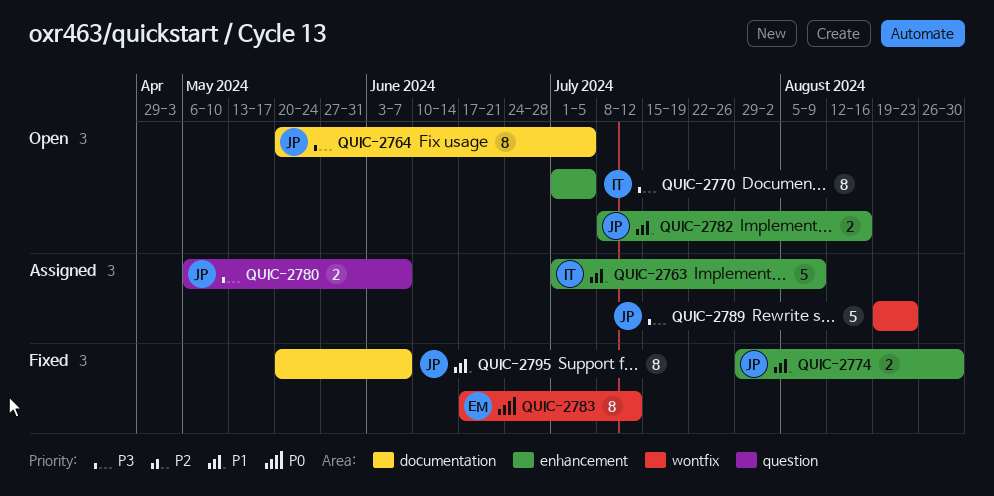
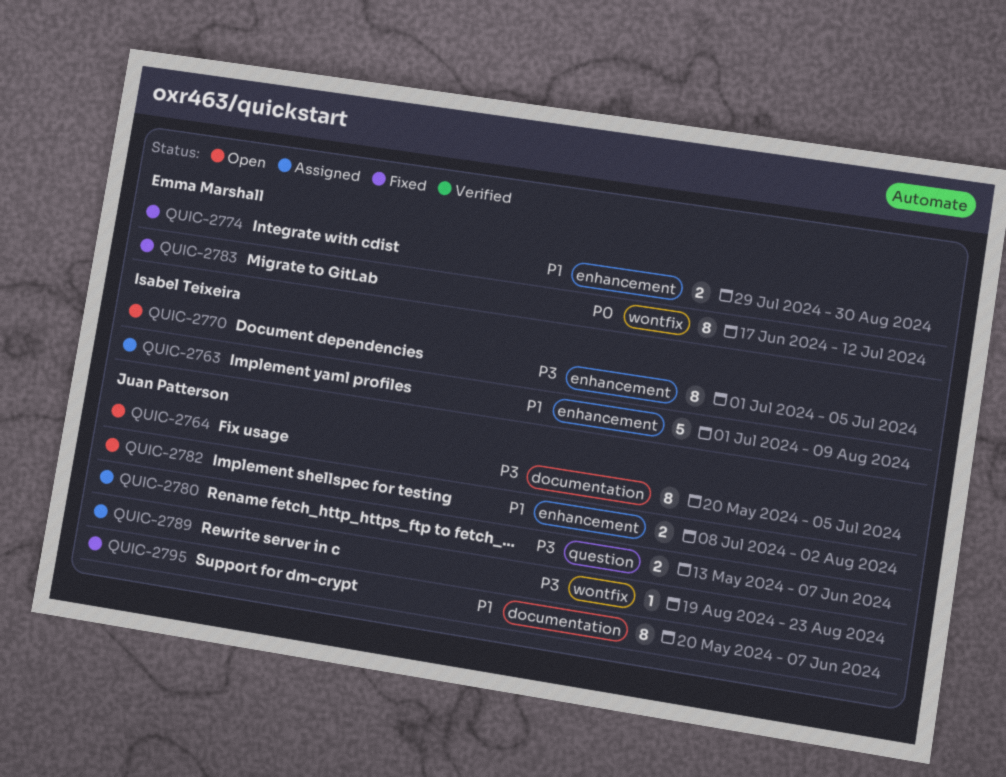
QUIC-2774, owner: Juan Patterson -> Emma Marshall
QUIC-2780, start: May 6 -> May 13
QUIC-2782, due: Aug 16 -> Aug 2
QUIC-2789, estimate: 5 -> 1

